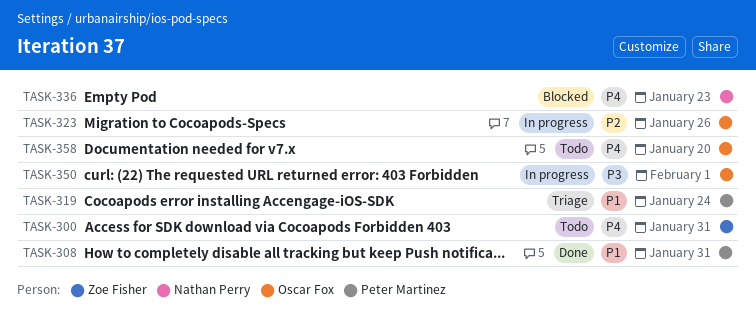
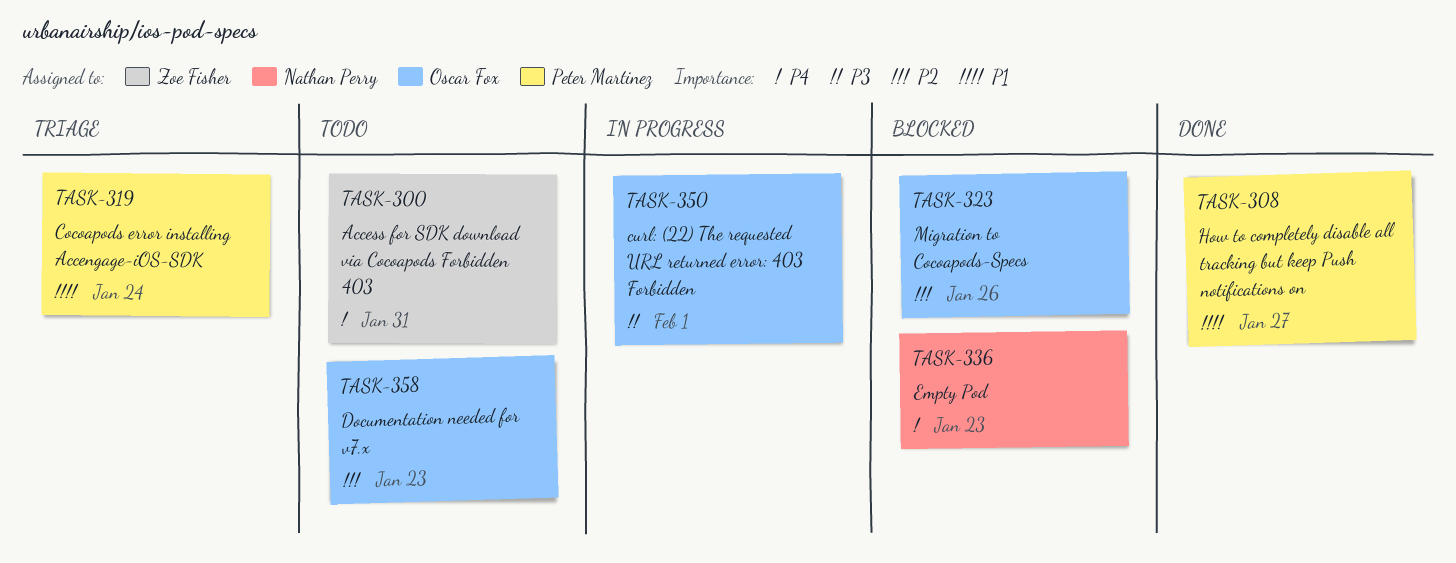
TASK-308, due: Jan 31 -> Jan 27
TASK-323, status: In progress -> Blocked
TASK-358, priority: P4 -> P2
TASK-358, due: Jan 20 -> Jan 23

